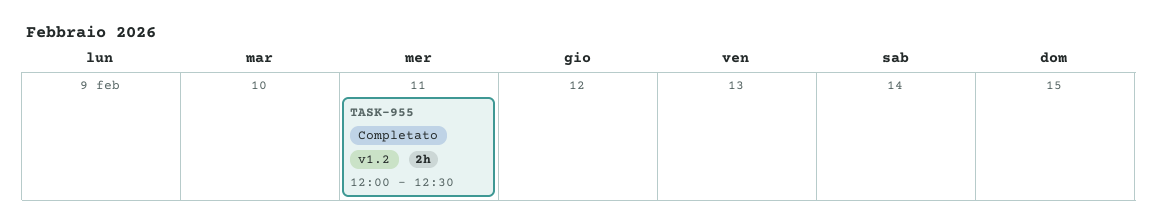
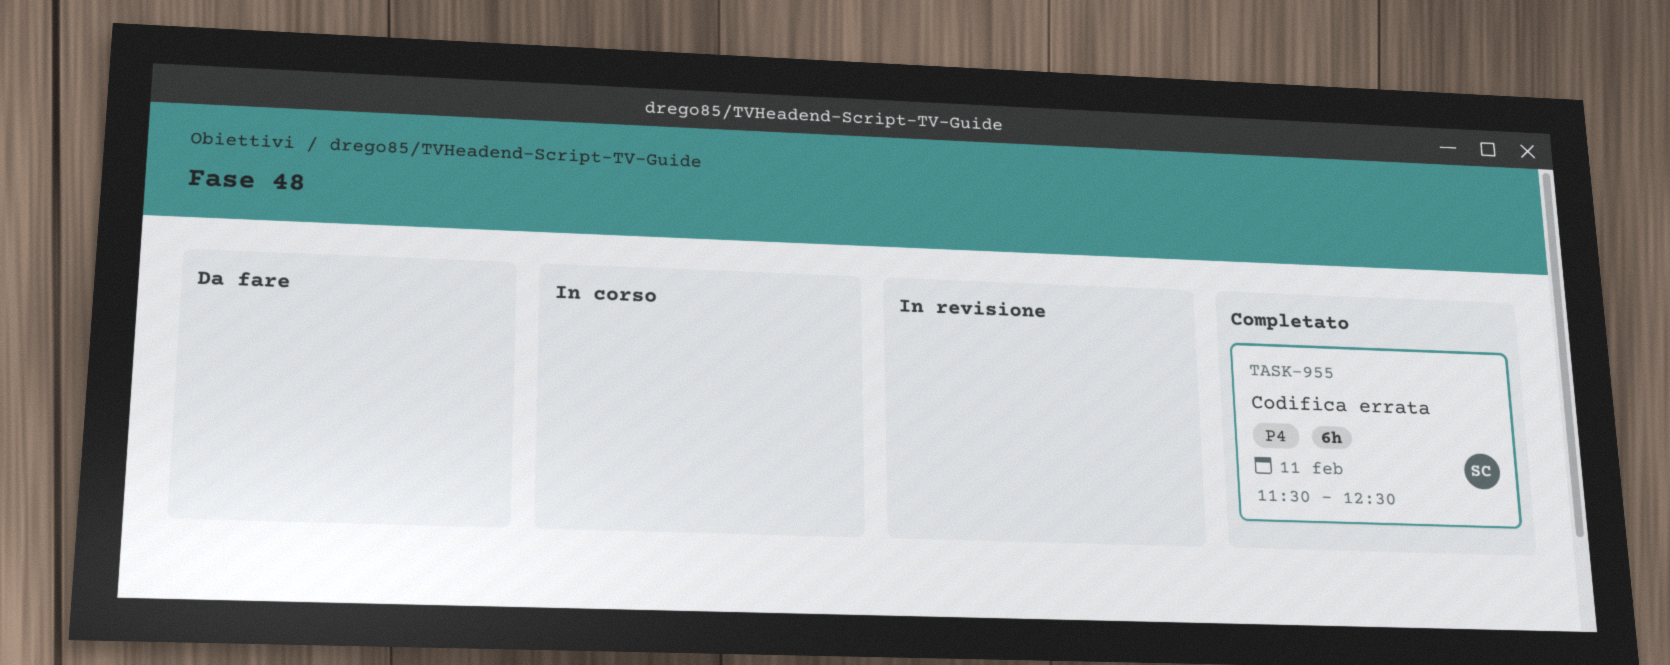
TASK-955, estimate: 2h -> 6h
TASK-955, begins: 12:00 -> 11:30

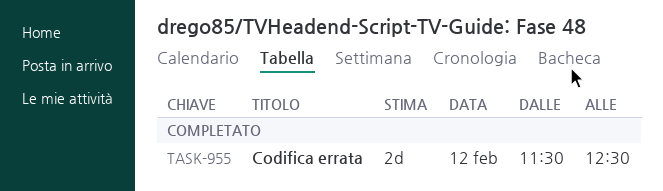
TASK-955, estimate: 6h -> 2d
TASK-955, day: Feb 11 -> Feb 12

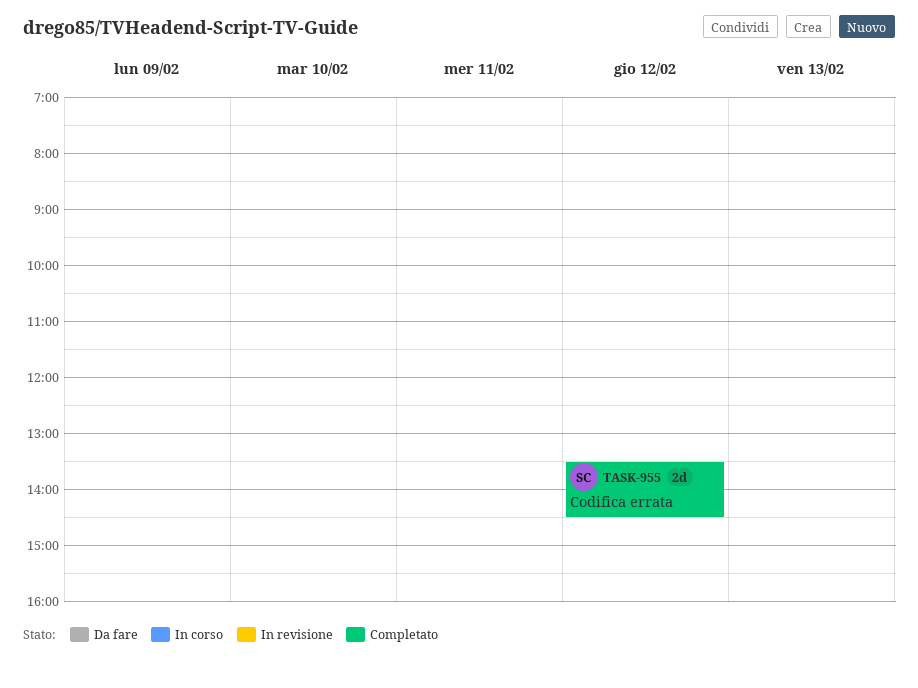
TASK-955, begins: 11:30 -> 13:30
TASK-955, ends: 12:30 -> 14:30

